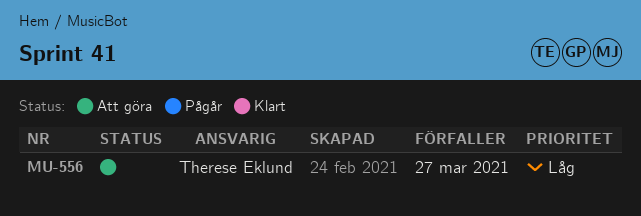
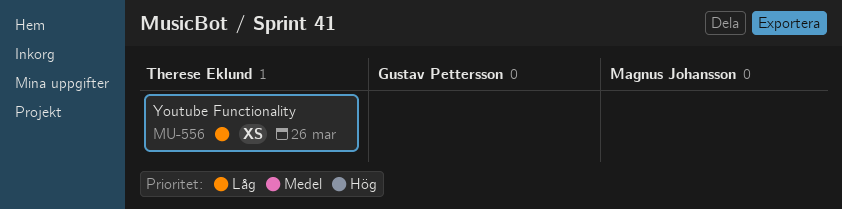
MU-556, due: Mar 27 -> Mar 26

